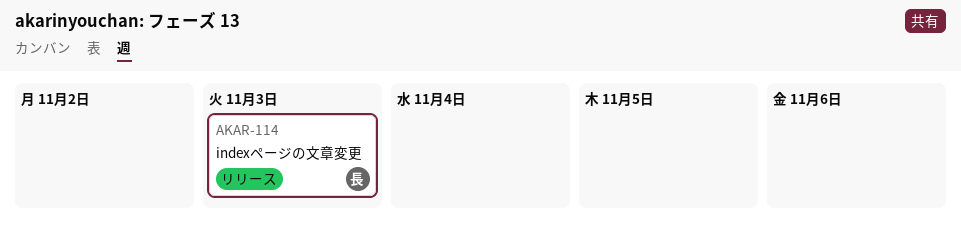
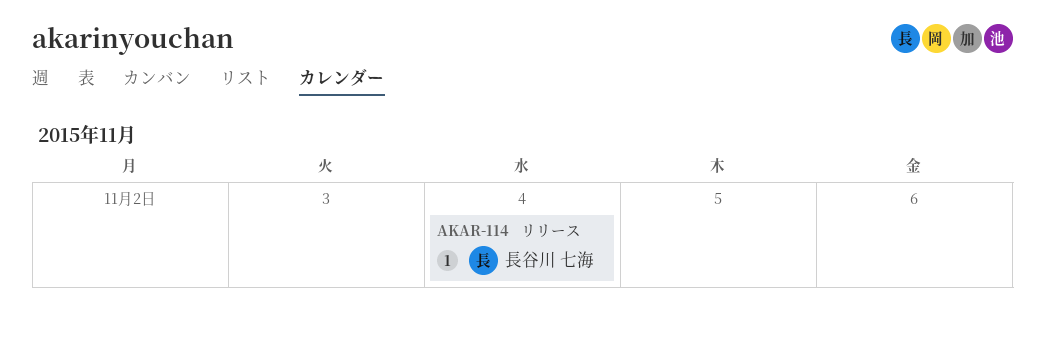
AKAR-114, due: Nov 3 -> Nov 4

